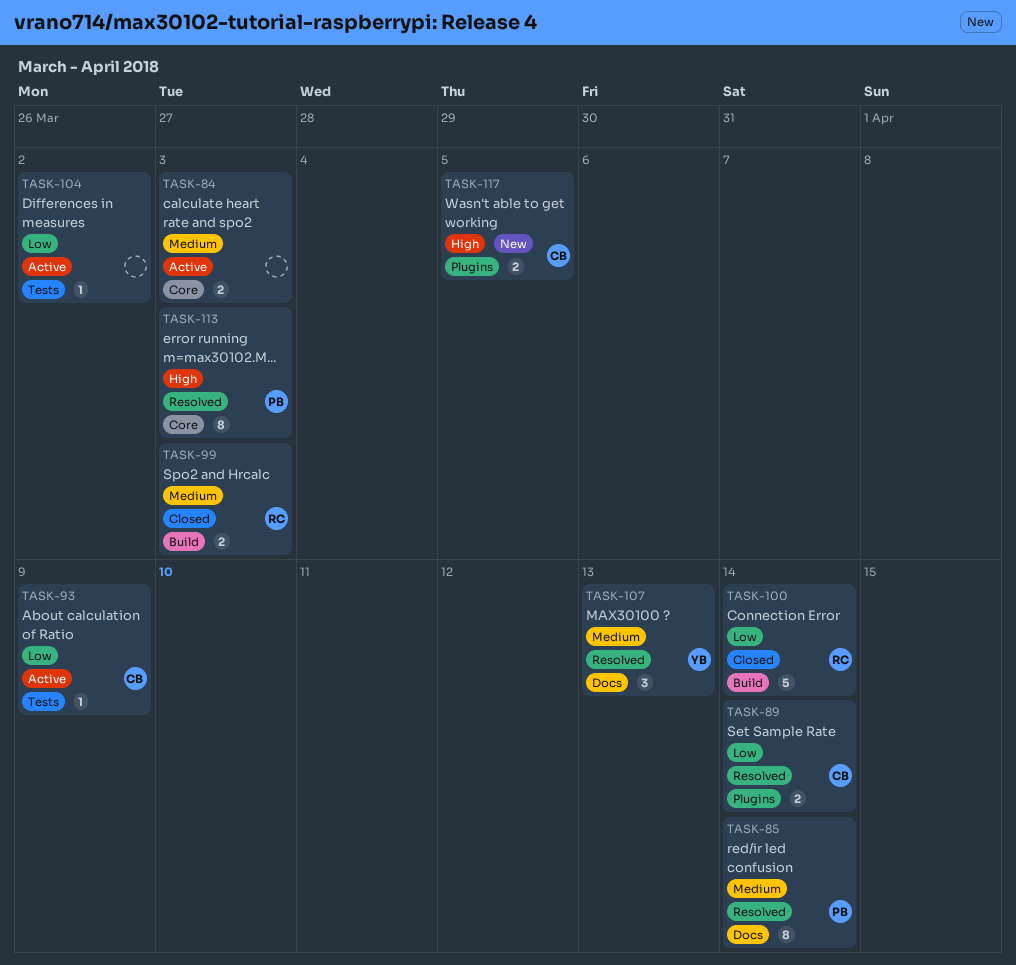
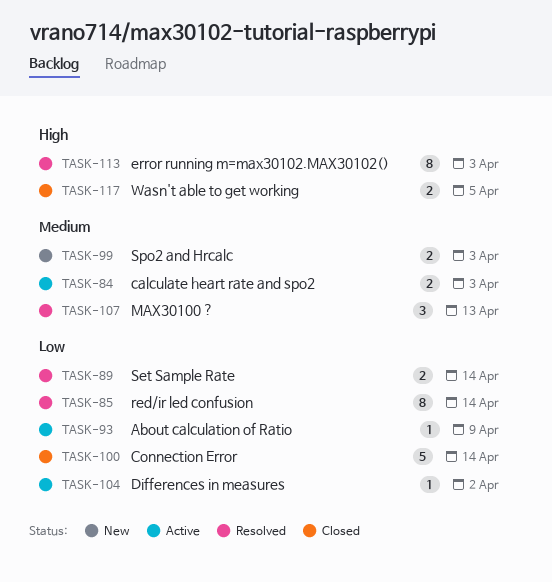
TASK-85, priority: Medium -> Low
TASK-99, status: Closed -> New
TASK-117, status: New -> Closed

